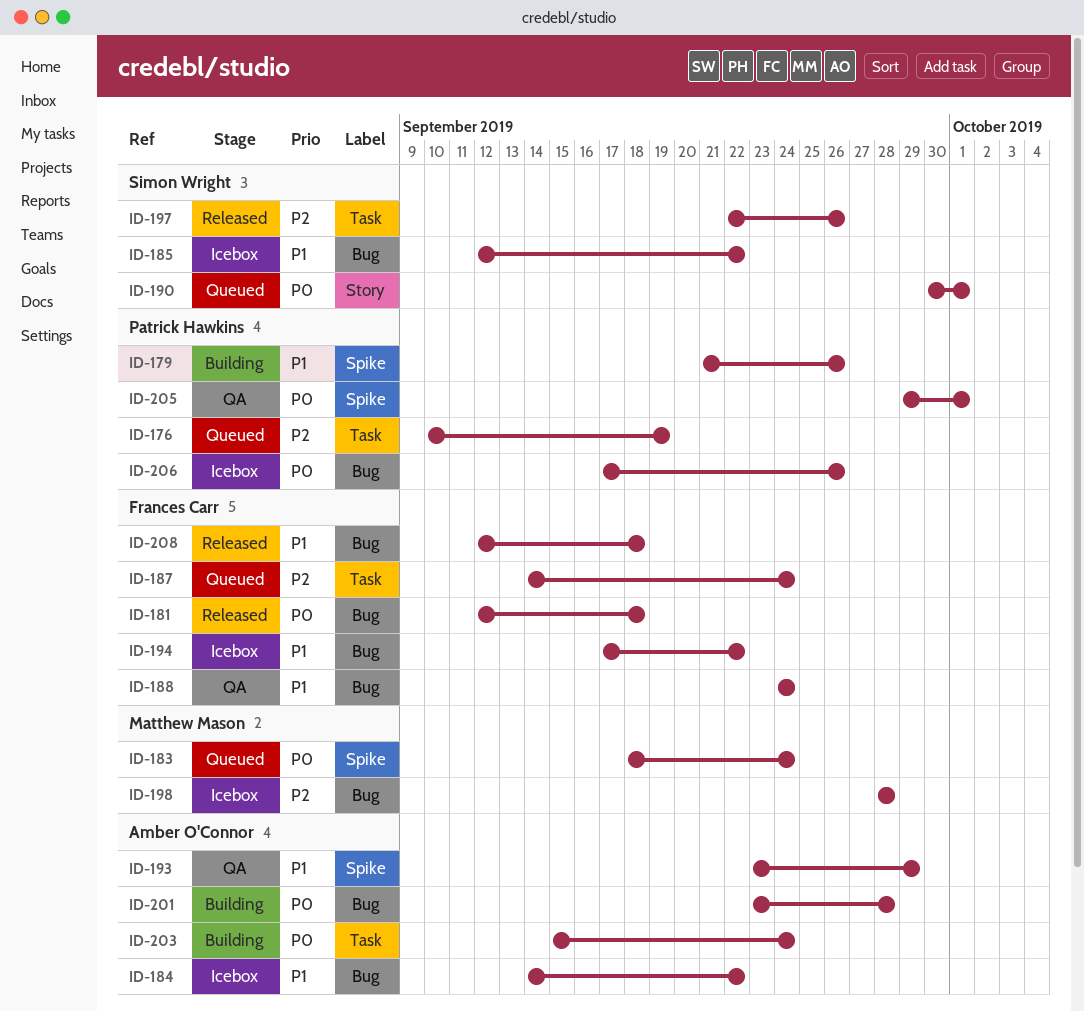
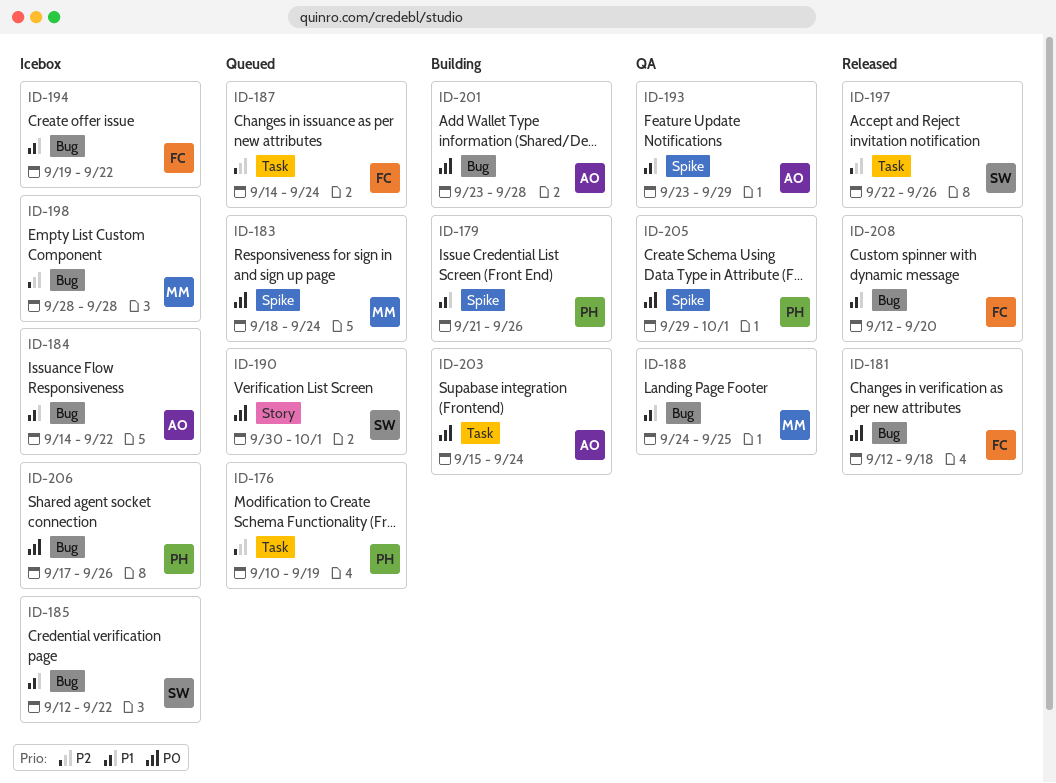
ID-188, owner: Frances Carr -> Matthew Mason
ID-188, due: Sep 24 -> Sep 25
ID-194, start: Sep 17 -> Sep 19
ID-208, due: Sep 18 -> Sep 20

